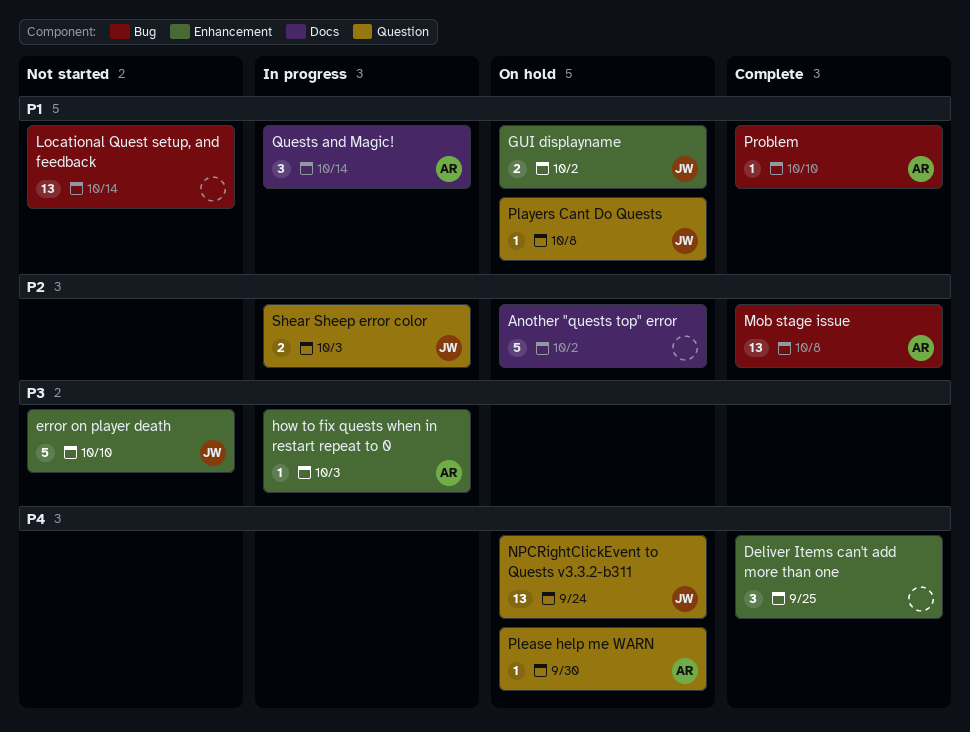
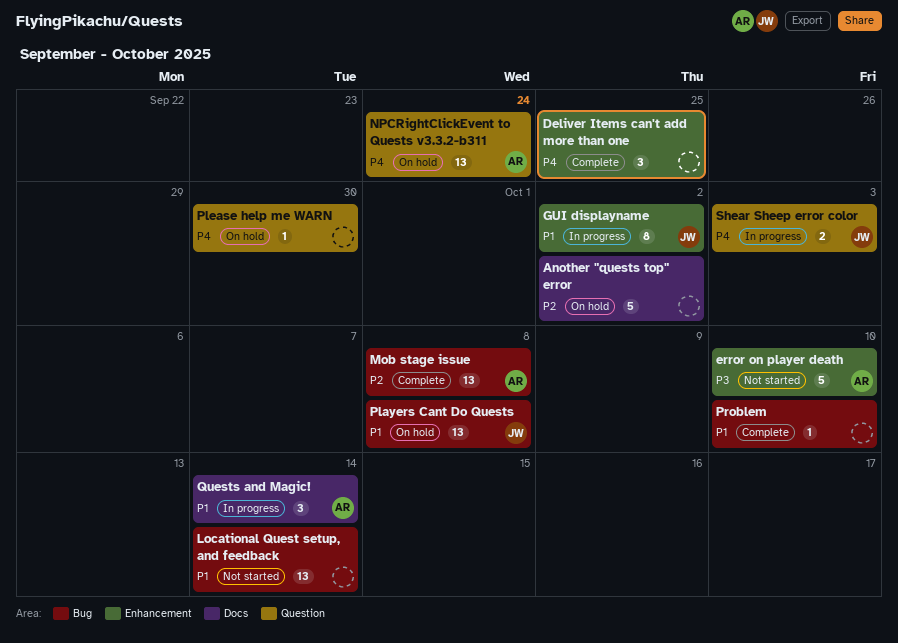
error on player death, owner: JW -> AR
GUI displayname, status: On hold -> In progress
GUI displayname, estimate: 2 -> 8
how to fix quests when in restart repeat to 0: present -> none
NPCRightClickEvent to Quests v3.3.2-b311, owner: JW -> AR
Players Cant Do Quests, label: Question -> Bug
Players Cant Do Quests, estimate: 1 -> 13
Please help me WARN, owner: AR -> none
Problem, owner: AR -> none
Shear Sheep error color, priority: P2 -> P4

